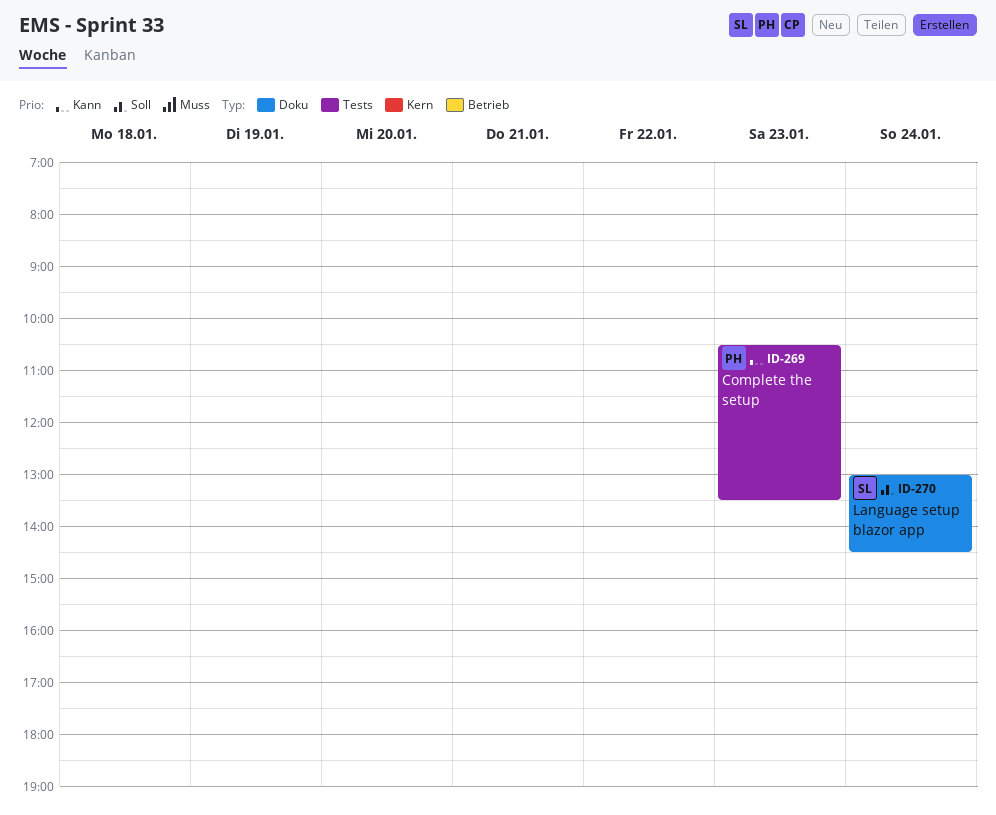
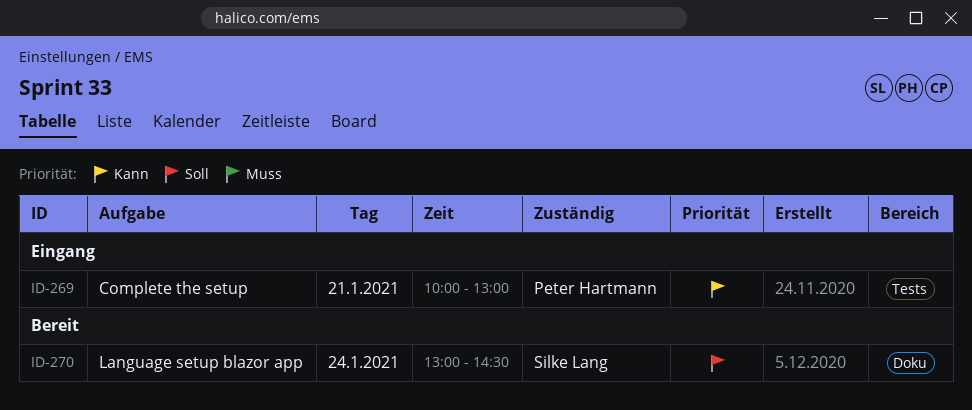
ID-269, day: Jan 23 -> Jan 21
ID-269, begins: 10:30 -> 10:00
ID-269, ends: 13:30 -> 13:00

